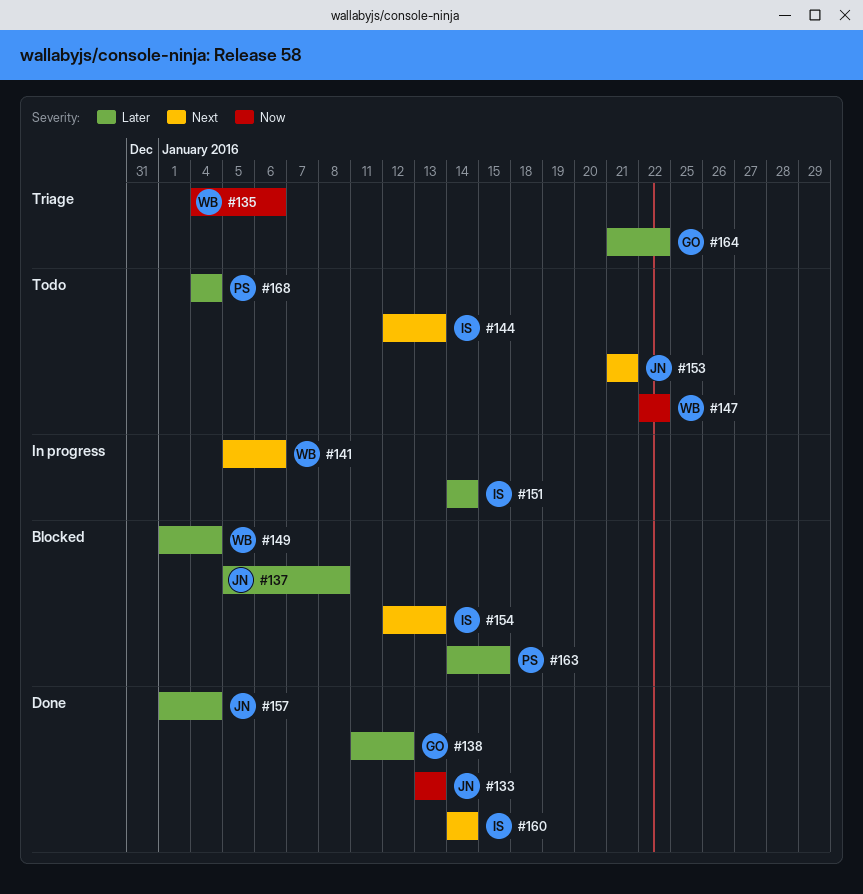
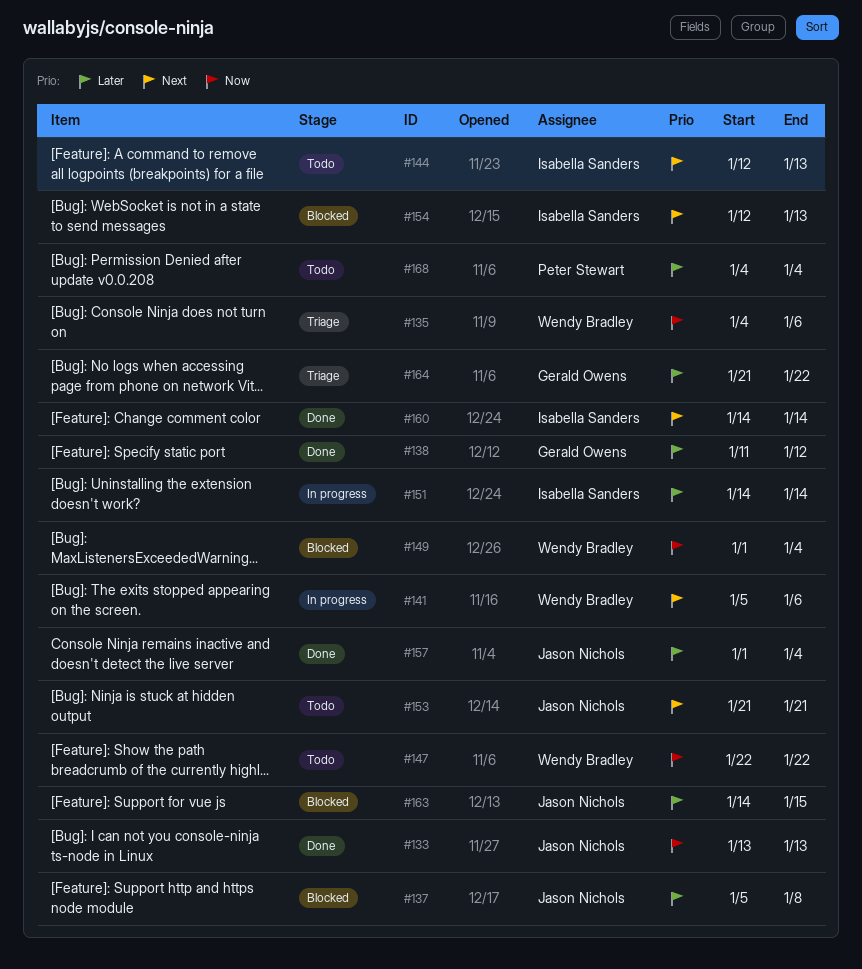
#149, priority: Later -> Now
#163, owner: Peter Stewart -> Jason Nichols

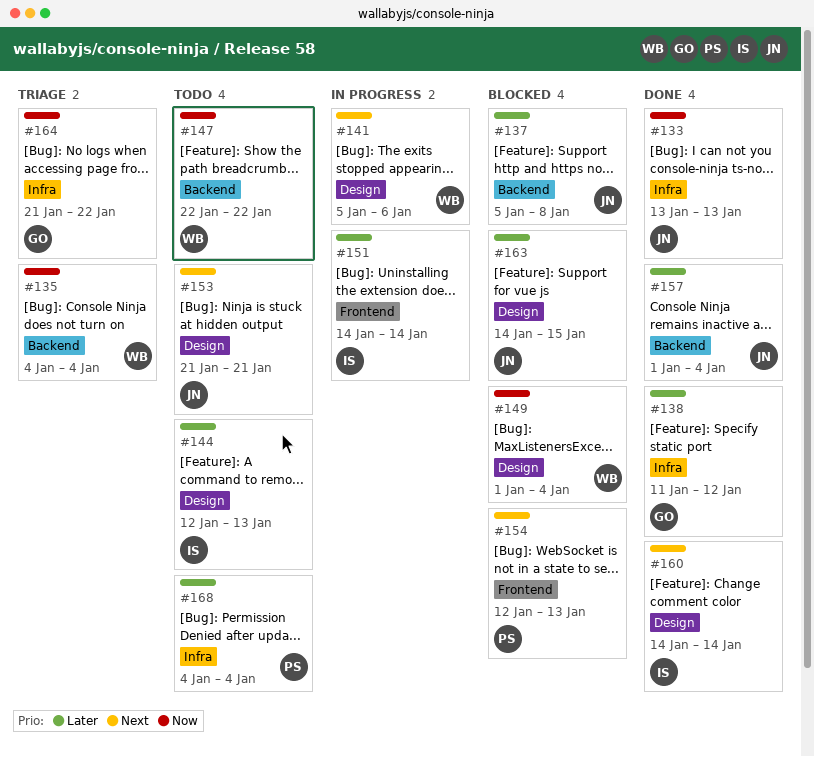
#135, due: Jan 6 -> Jan 4
#144, priority: Next -> Later
#154, owner: Isabella Sanders -> Peter Stewart
#164, priority: Later -> Now

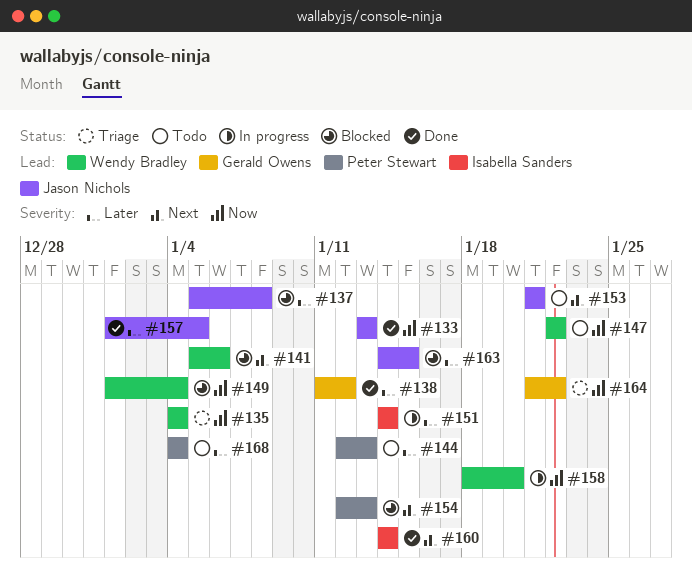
#141, status: In progress -> Blocked
#144, owner: Isabella Sanders -> Peter Stewart
#157, due: Jan 4 -> Jan 5
#158: none -> present

